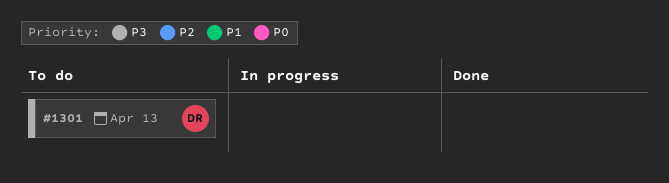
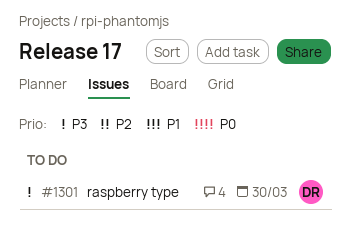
#1301, due: Apr 13 -> Mar 30

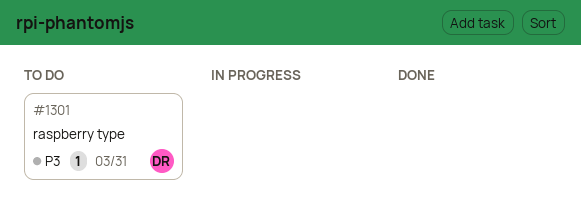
#1301, due: Mar 30 -> Mar 31

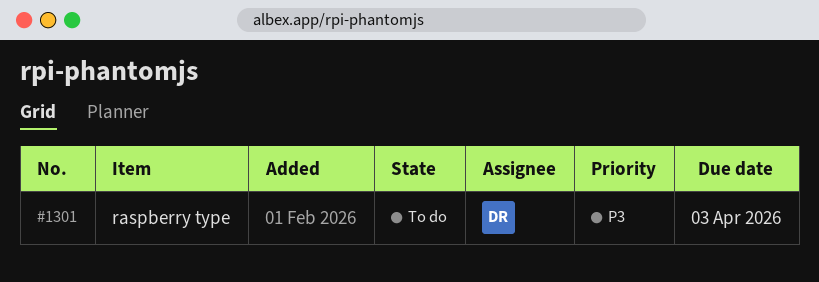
#1301, due: Mar 31 -> Apr 3

